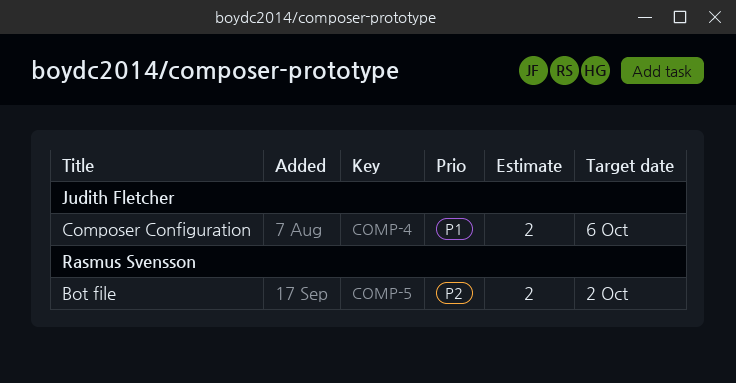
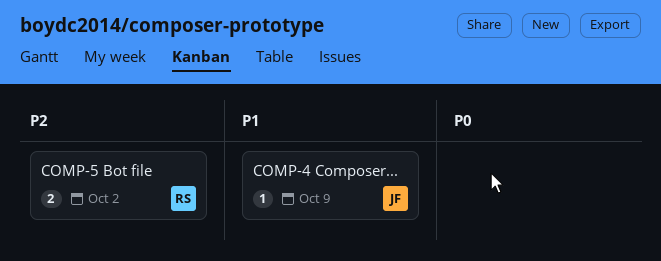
COMP-4, estimate: 2 -> 1
COMP-4, due: Oct 6 -> Oct 9

